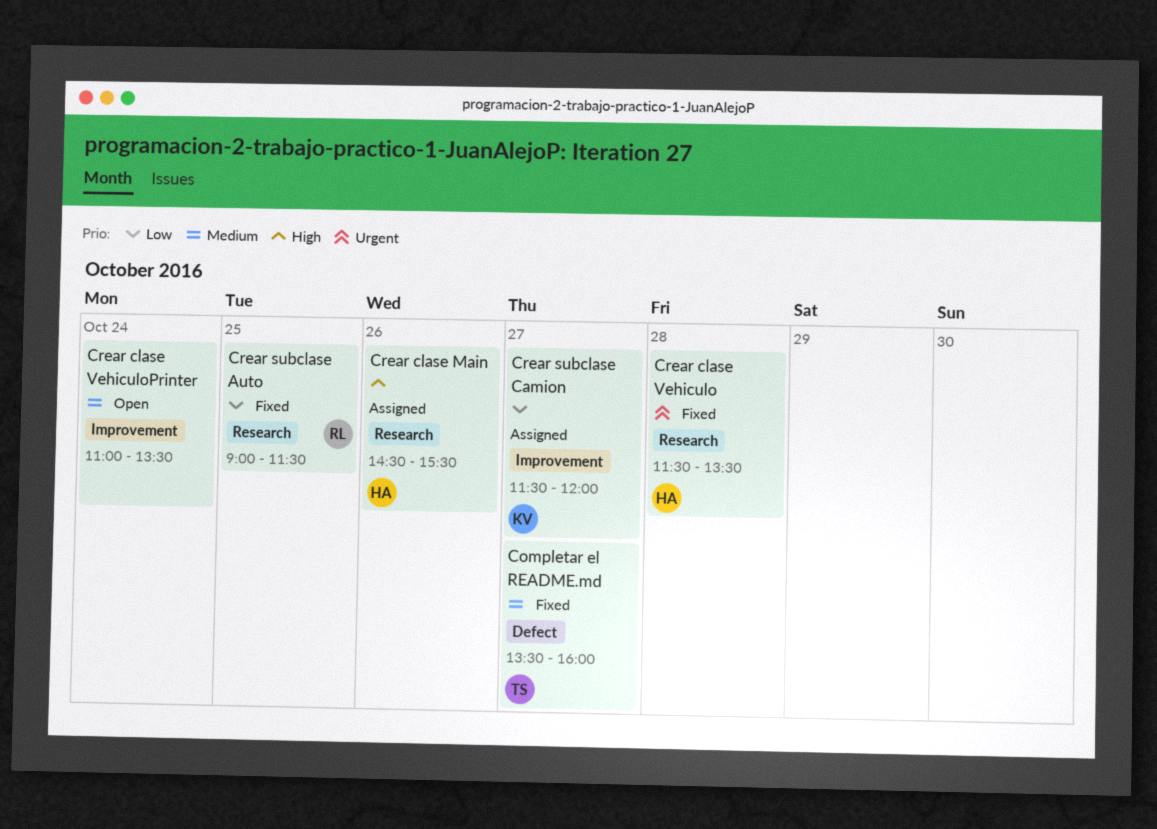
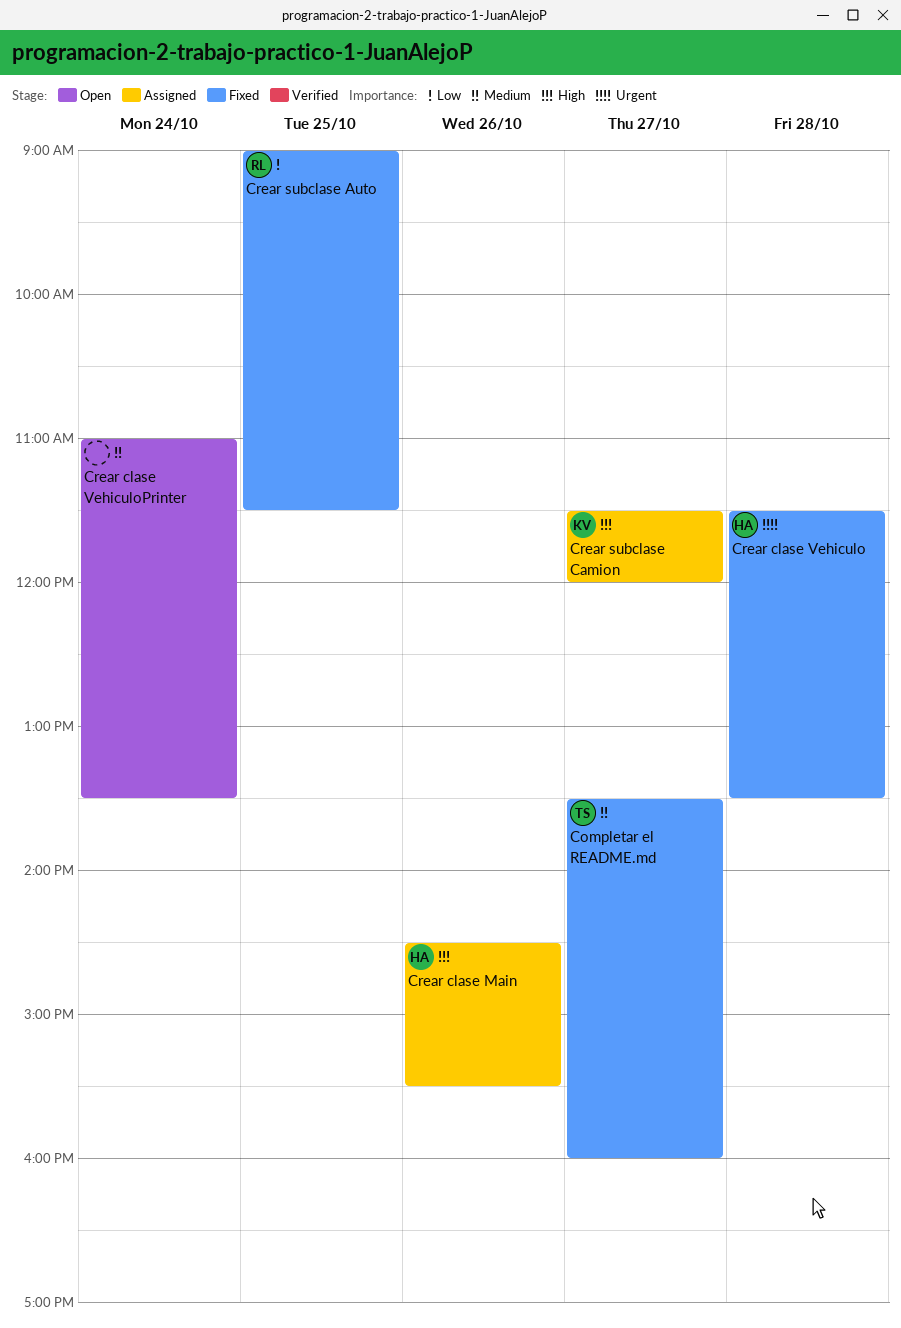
Crear subclase Camion, priority: Low -> High

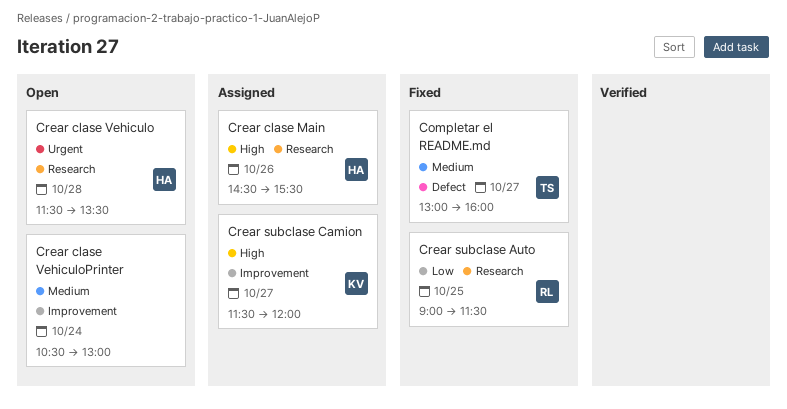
Completar el README.md, begins: 13:30 -> 13:00
Crear clase Vehiculo, status: Fixed -> Open
Crear clase VehiculoPrinter, begins: 11:00 -> 10:30
Crear clase VehiculoPrinter, ends: 13:30 -> 13:00

